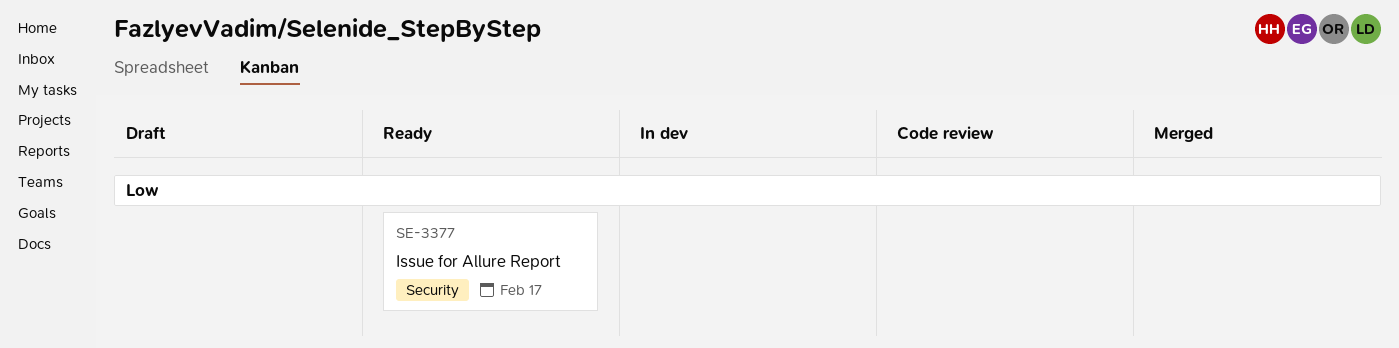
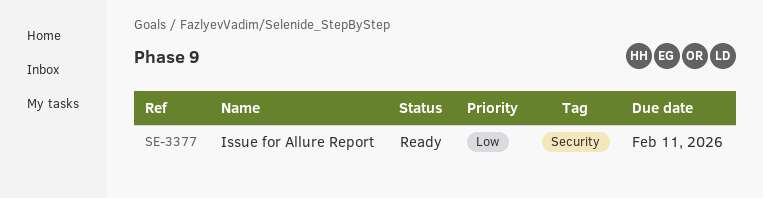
SE-3377, due: Feb 17 -> Feb 11

